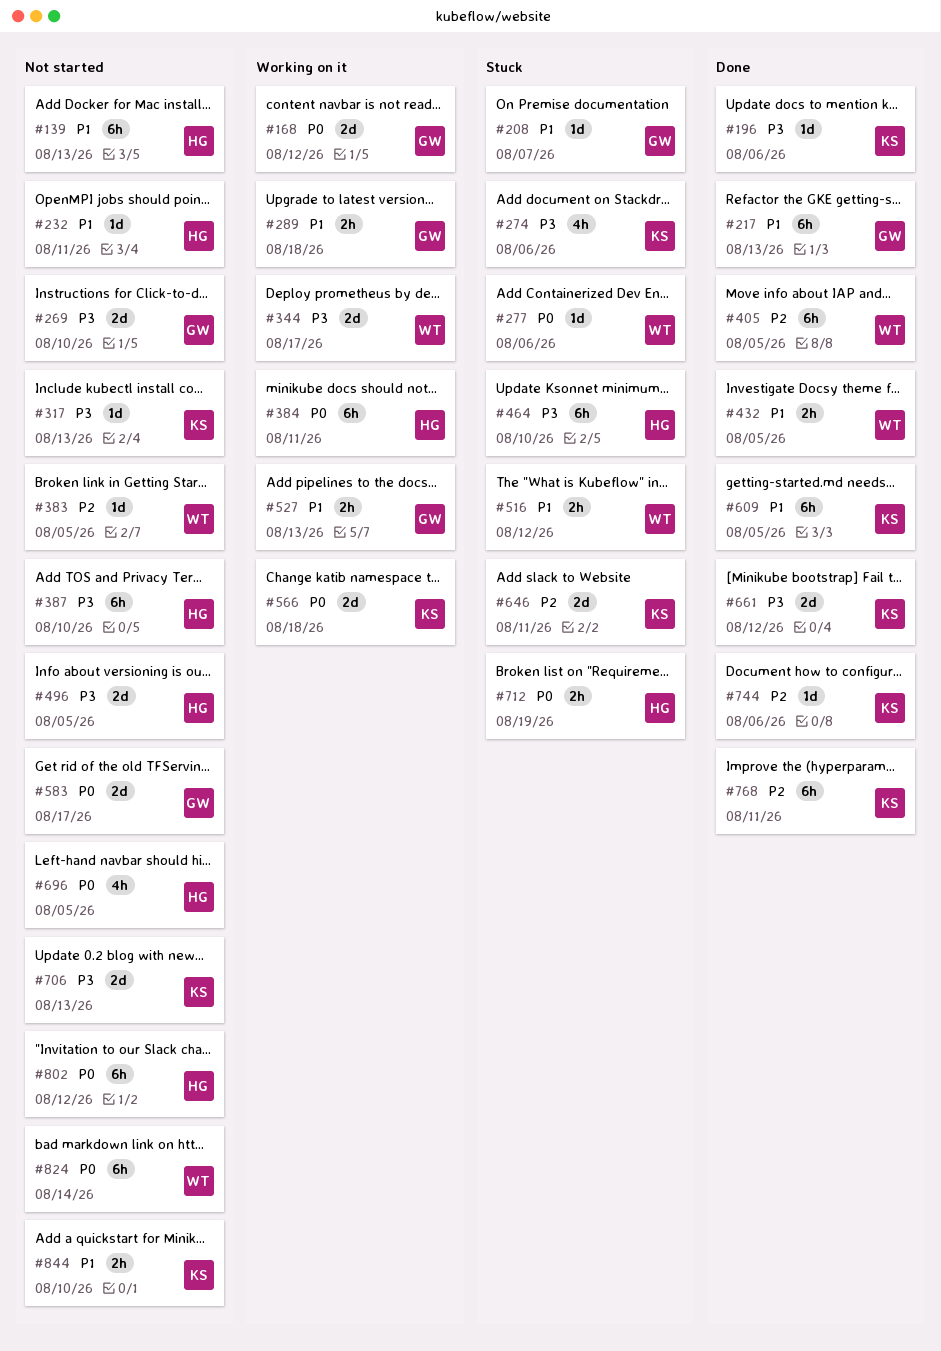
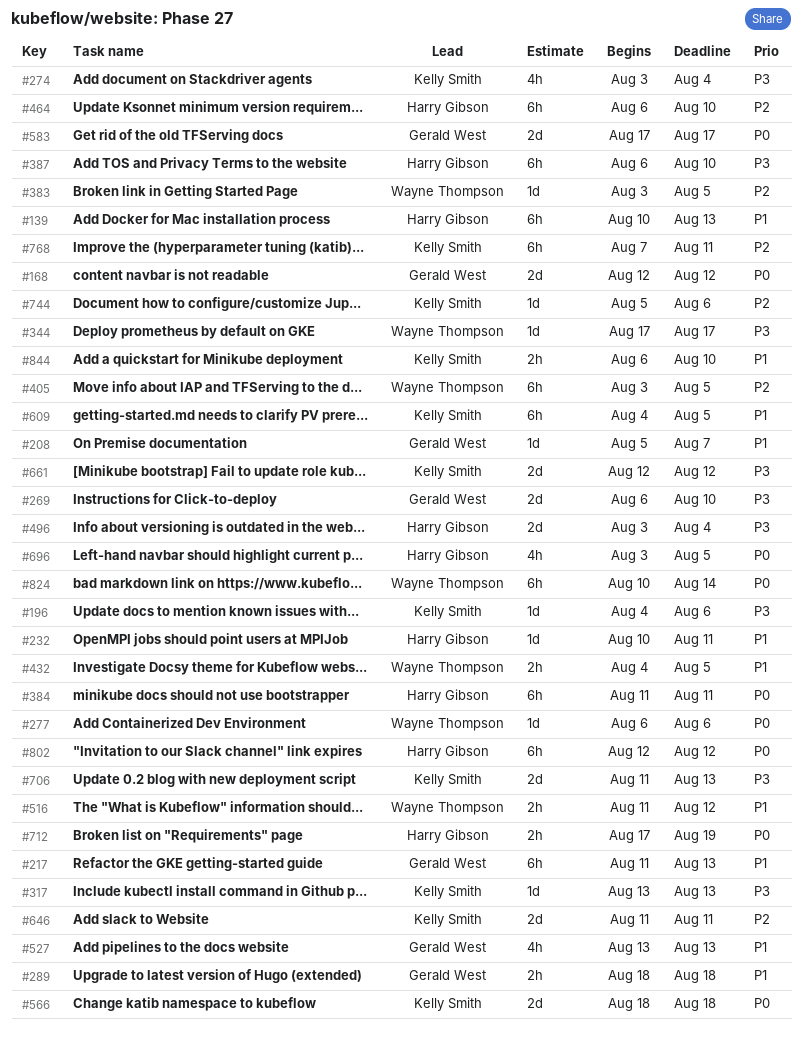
#274, due: Aug 6 -> Aug 4
#344, estimate: 2d -> 1d
#464, priority: P3 -> P2
#496, due: Aug 5 -> Aug 4
#527, estimate: 2h -> 4h

